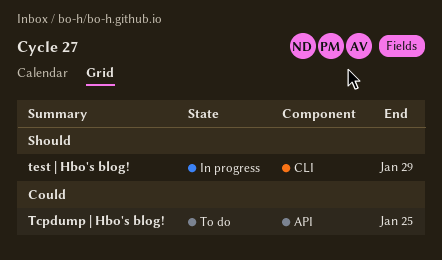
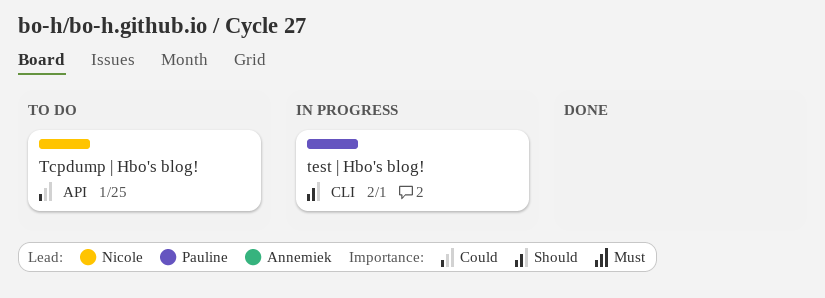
test | Hbo's blog!, due: Jan 29 -> Feb 1

